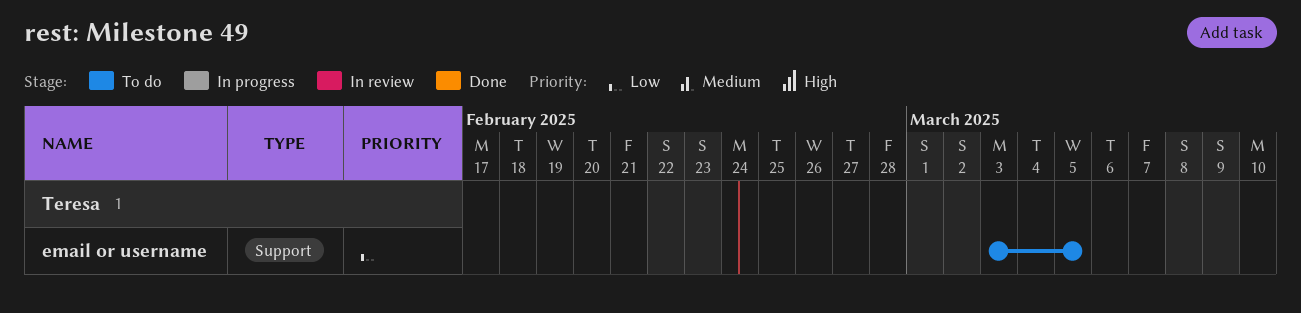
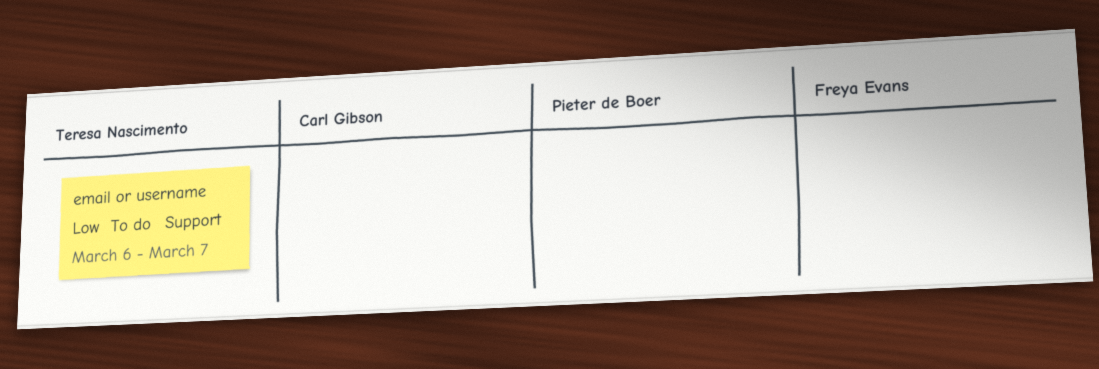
email or username, start: Mar 3 -> Mar 6
email or username, due: Mar 5 -> Mar 7

